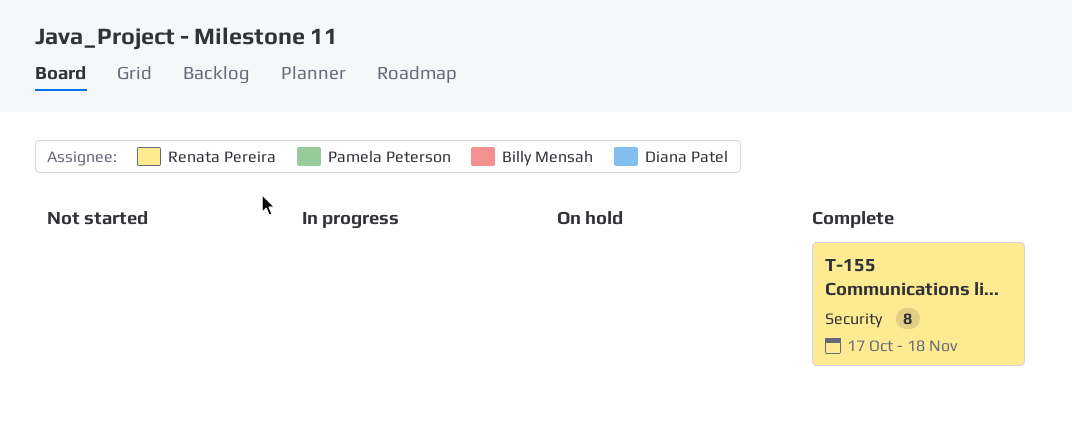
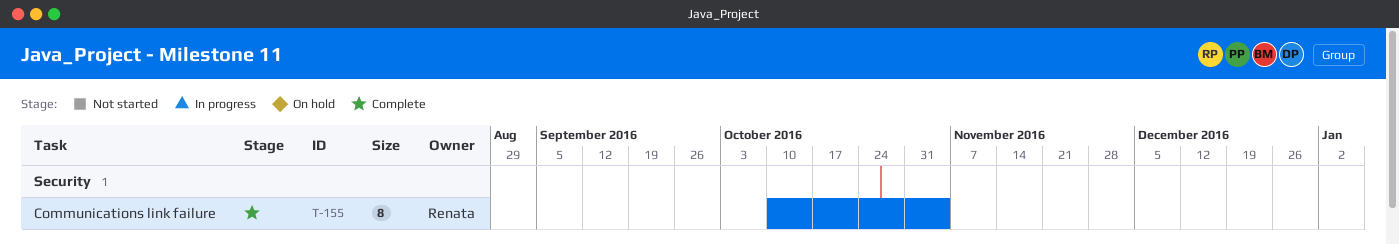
T-155, start: Oct 17 -> Oct 10
T-155, due: Nov 18 -> Nov 4

